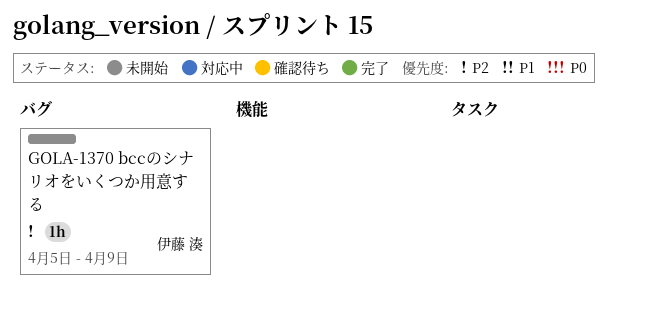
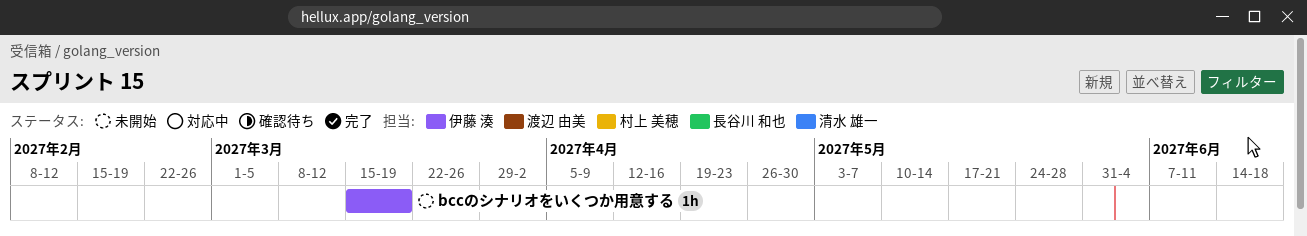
bccのシナリオをいくつか用意する, start: Apr 5 -> Mar 15
bccのシナリオをいくつか用意する, due: Apr 9 -> Mar 19

